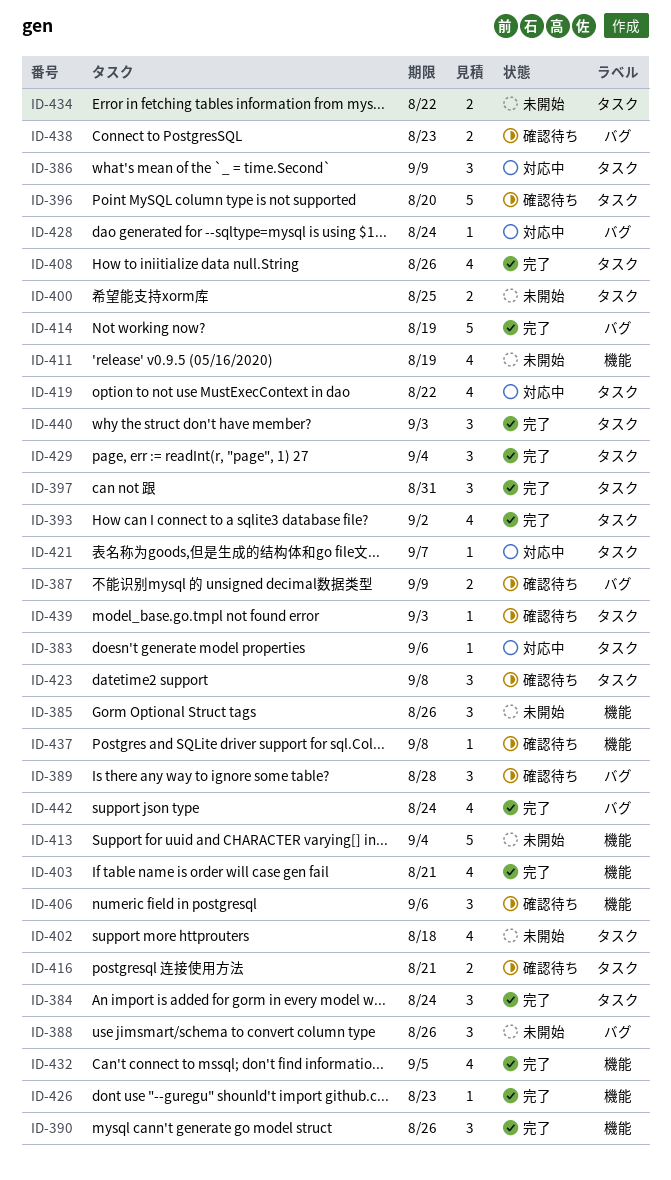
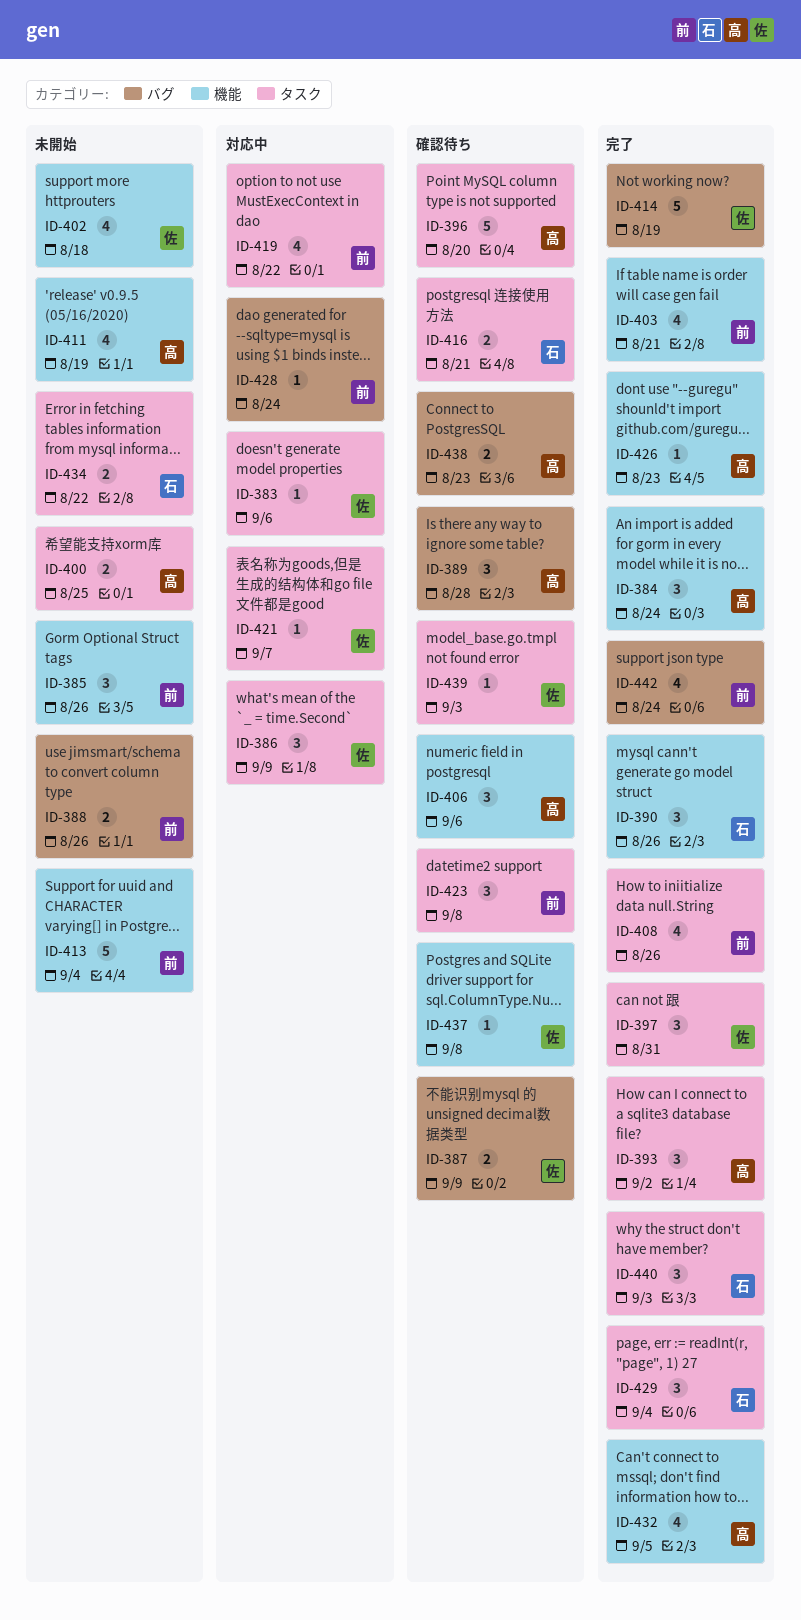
ID-384, label: タスク -> 機能
ID-388, estimate: 3 -> 2
ID-393, estimate: 4 -> 3
ID-402, label: タスク -> 機能

